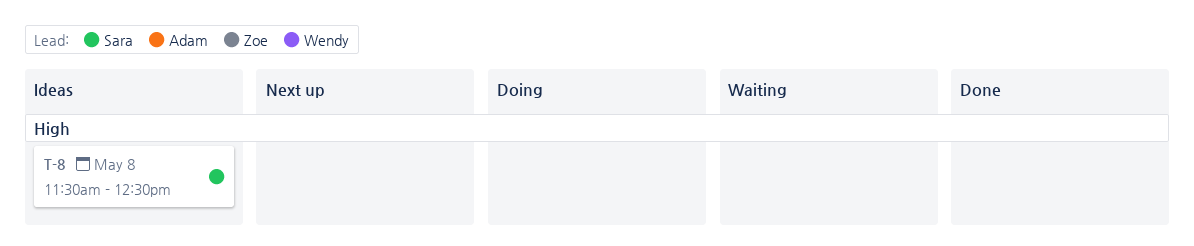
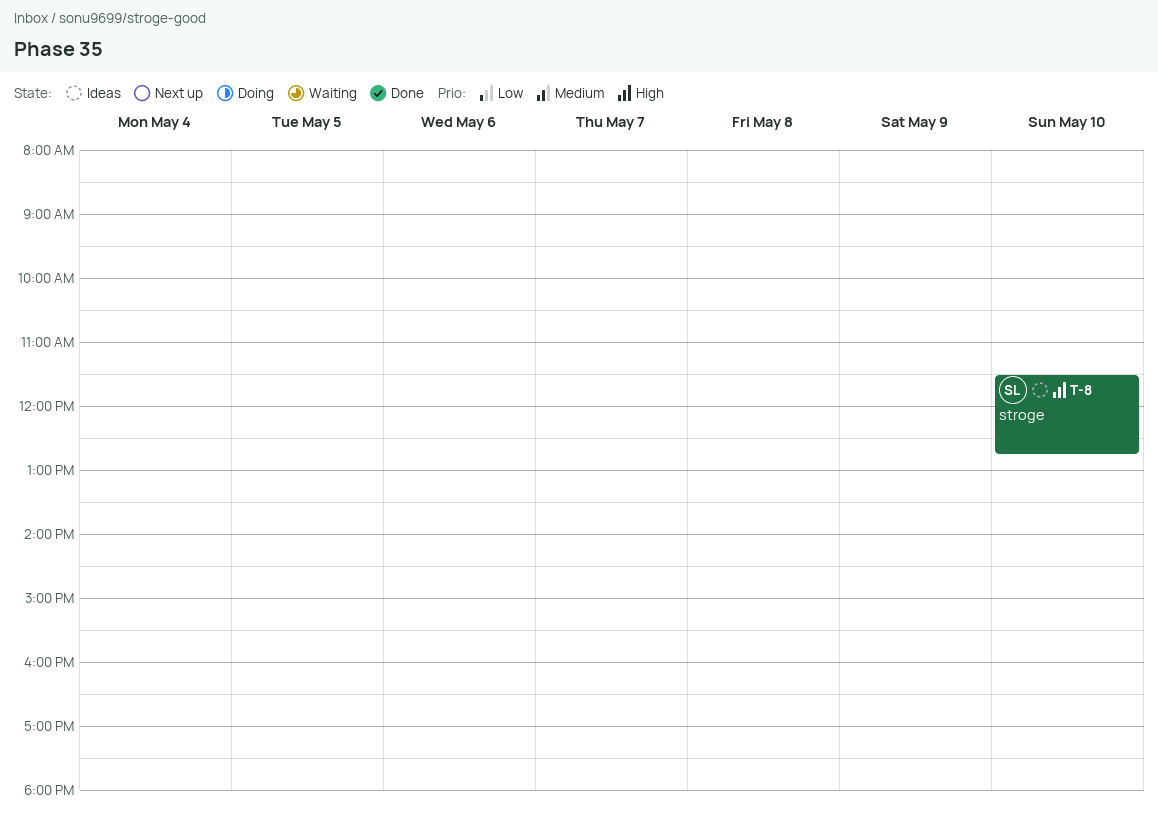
T-8, day: May 8 -> May 10
T-8, ends: 12:30 -> 12:45

